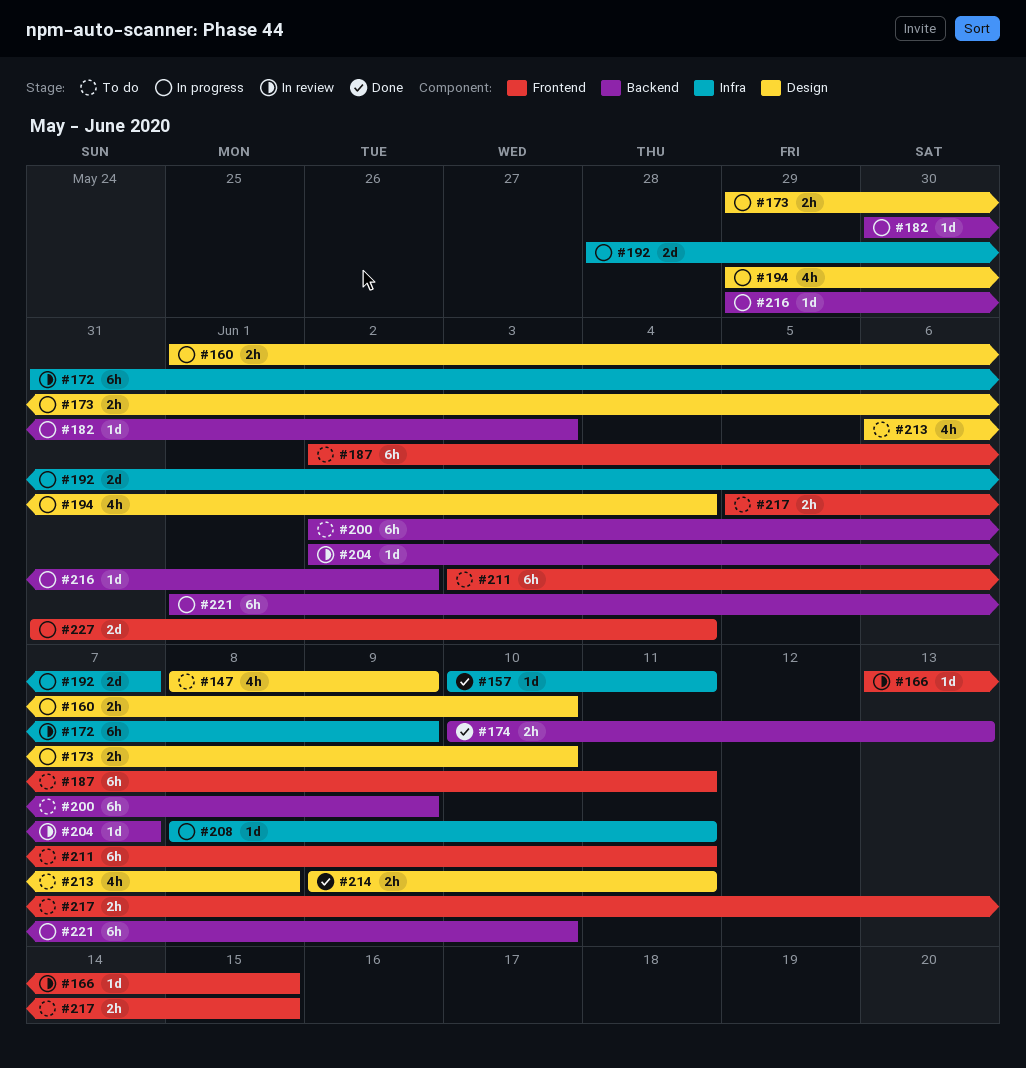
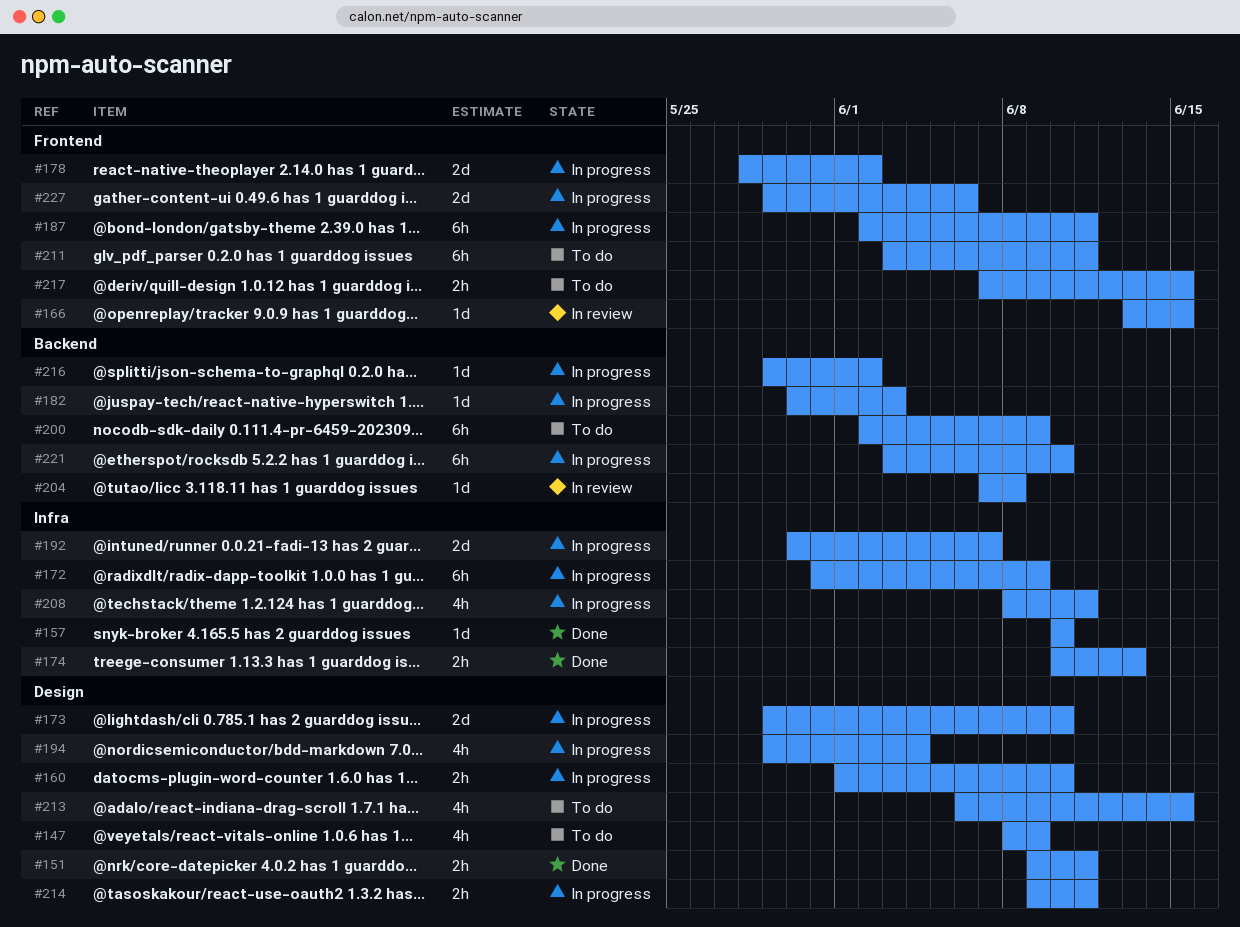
#151: none -> present
#157, due: Jun 11 -> Jun 10
#172, status: In review -> In progress
#173, estimate: 2h -> 2d
#174, label: Backend -> Infra
#178: none -> present
#187, status: To do -> In progress
#192, start: May 28 -> May 30
#204, start: Jun 2 -> Jun 7
#204, due: Jun 7 -> Jun 8
#208, estimate: 1d -> 4h
#213, due: Jun 8 -> Jun 15
#214, status: Done -> In progress
#217, start: Jun 5 -> Jun 7
#221, start: Jun 1 -> Jun 3
#227, start: May 31 -> May 29
#227, due: Jun 4 -> Jun 6

